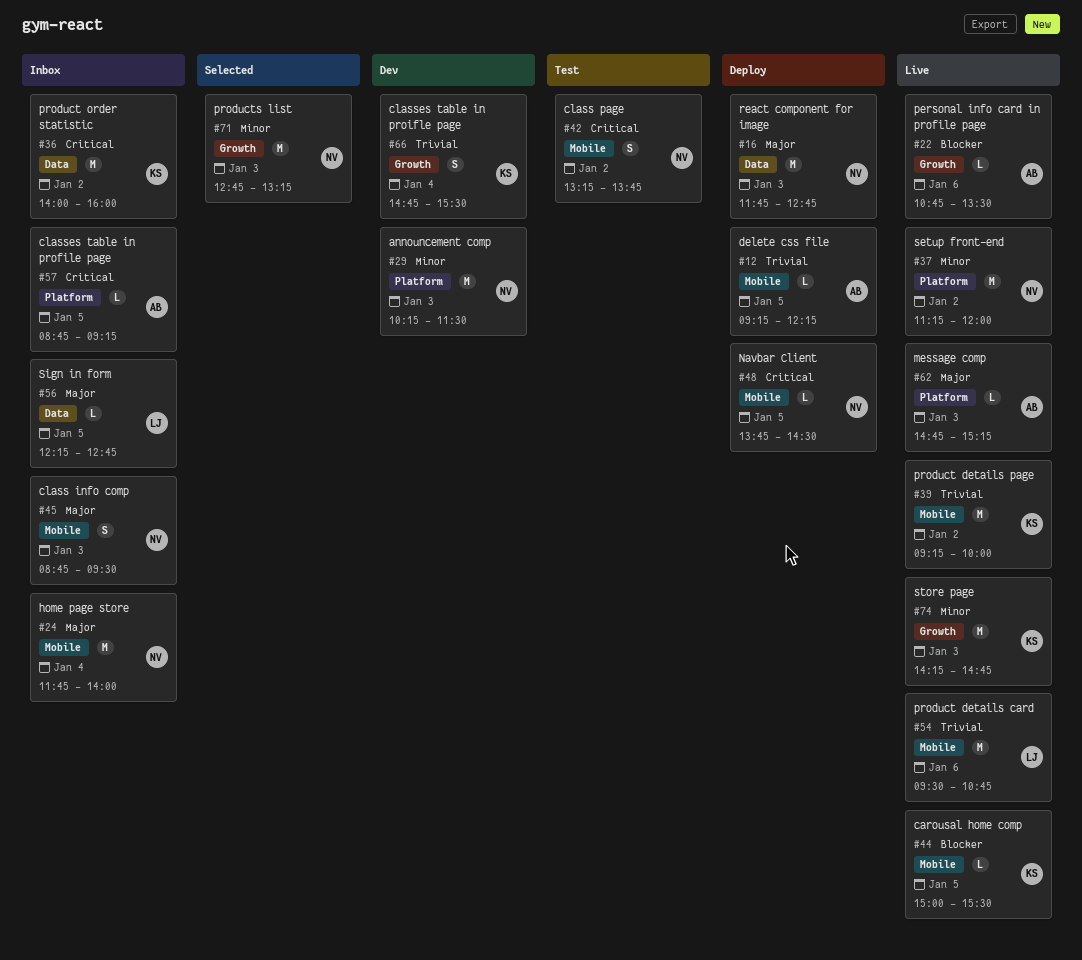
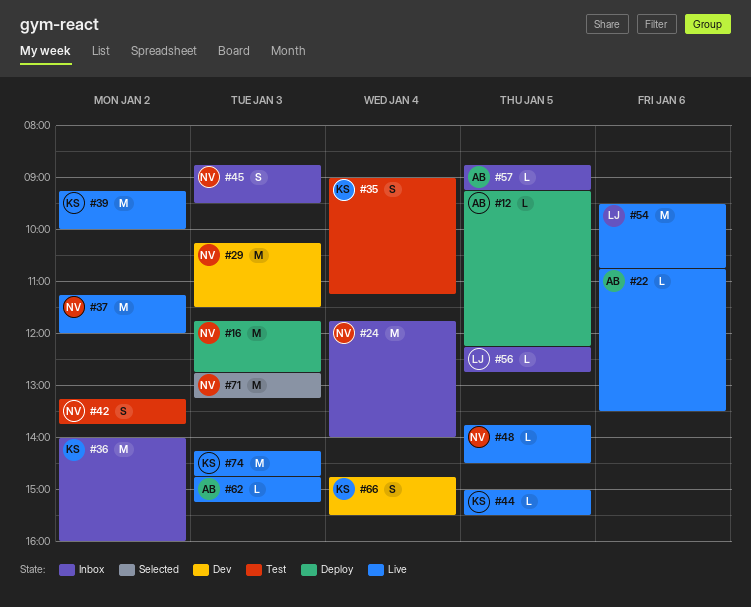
#35: none -> present
#48, status: Deploy -> Live

